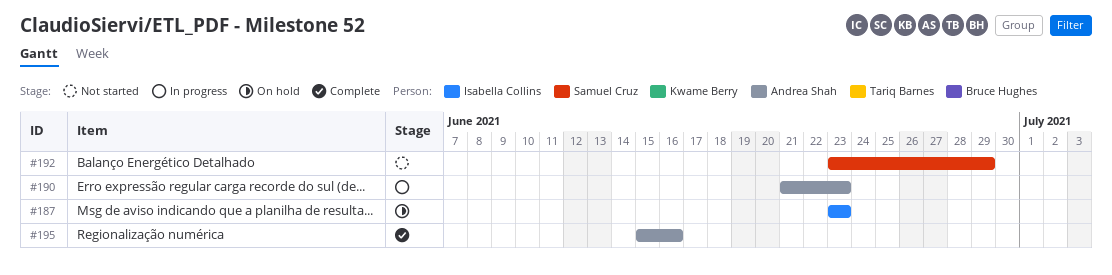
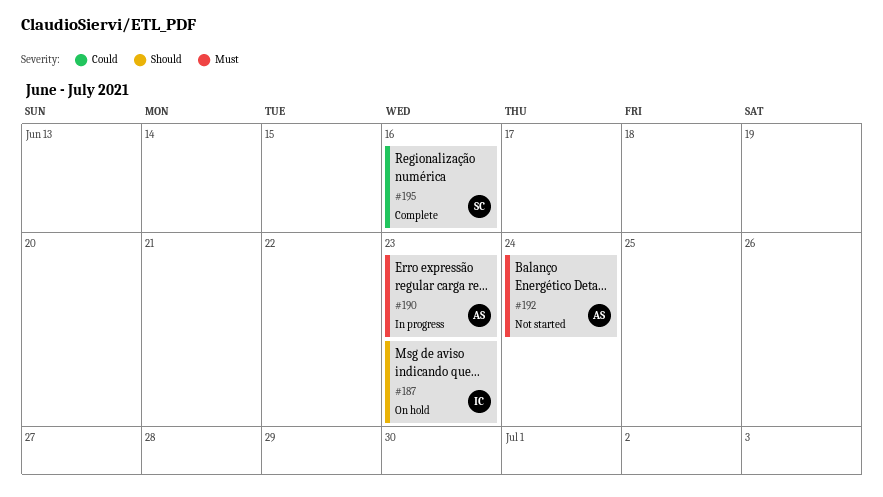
#192, owner: Samuel Cruz -> Andrea Shah
#192, due: Jun 29 -> Jun 24
#195, owner: Andrea Shah -> Samuel Cruz

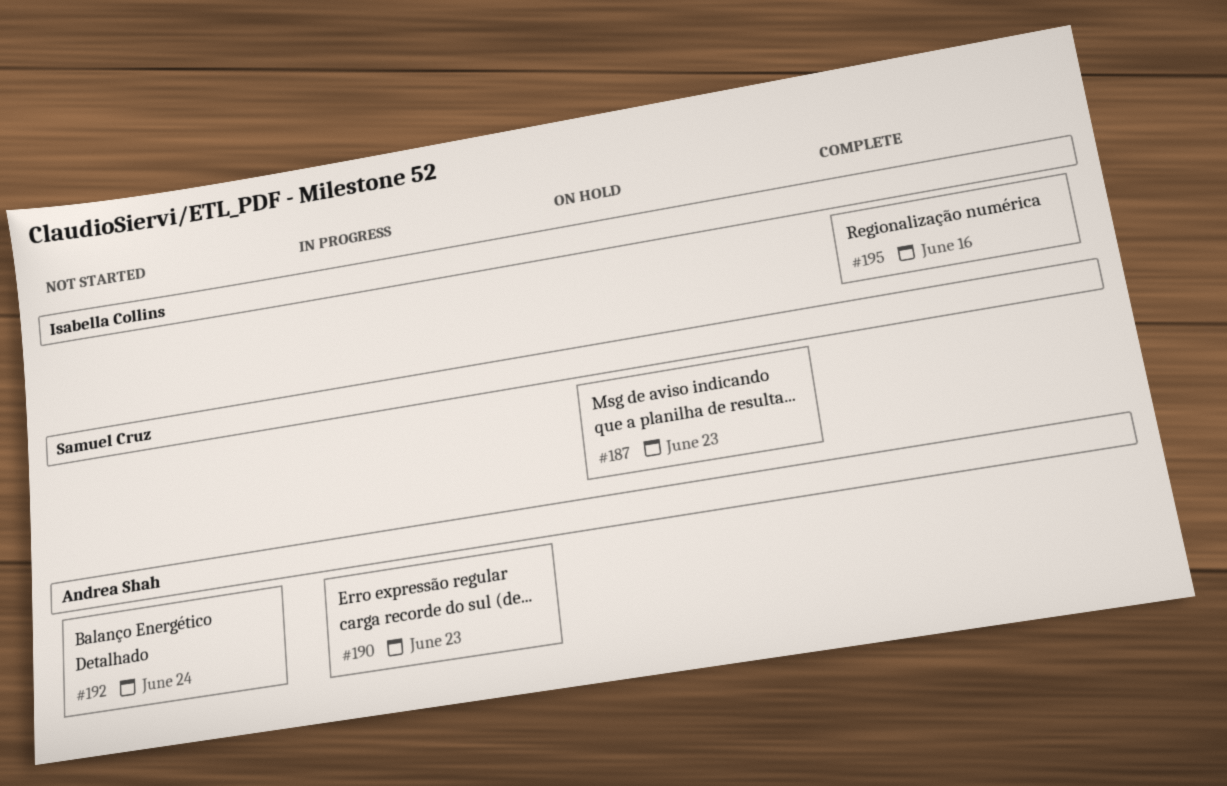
#187, owner: Isabella Collins -> Samuel Cruz
#195, owner: Samuel Cruz -> Isabella Collins

